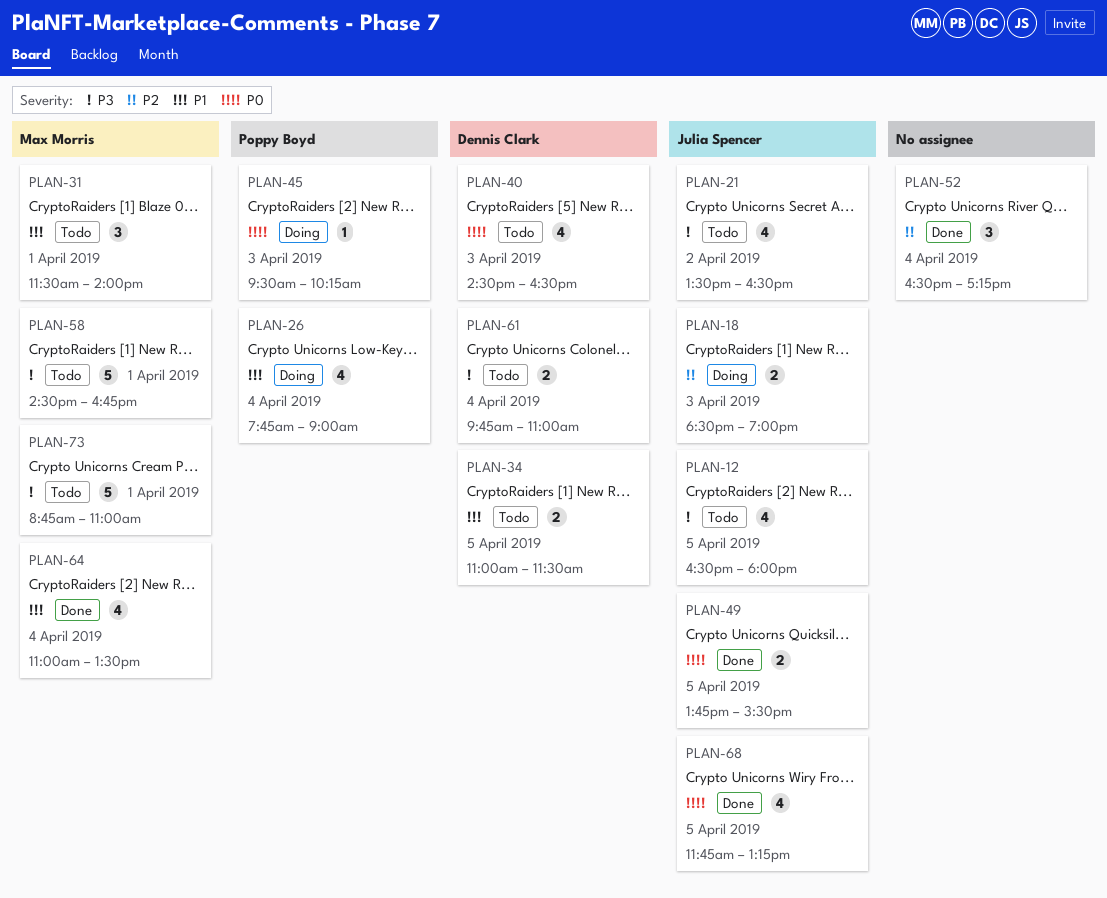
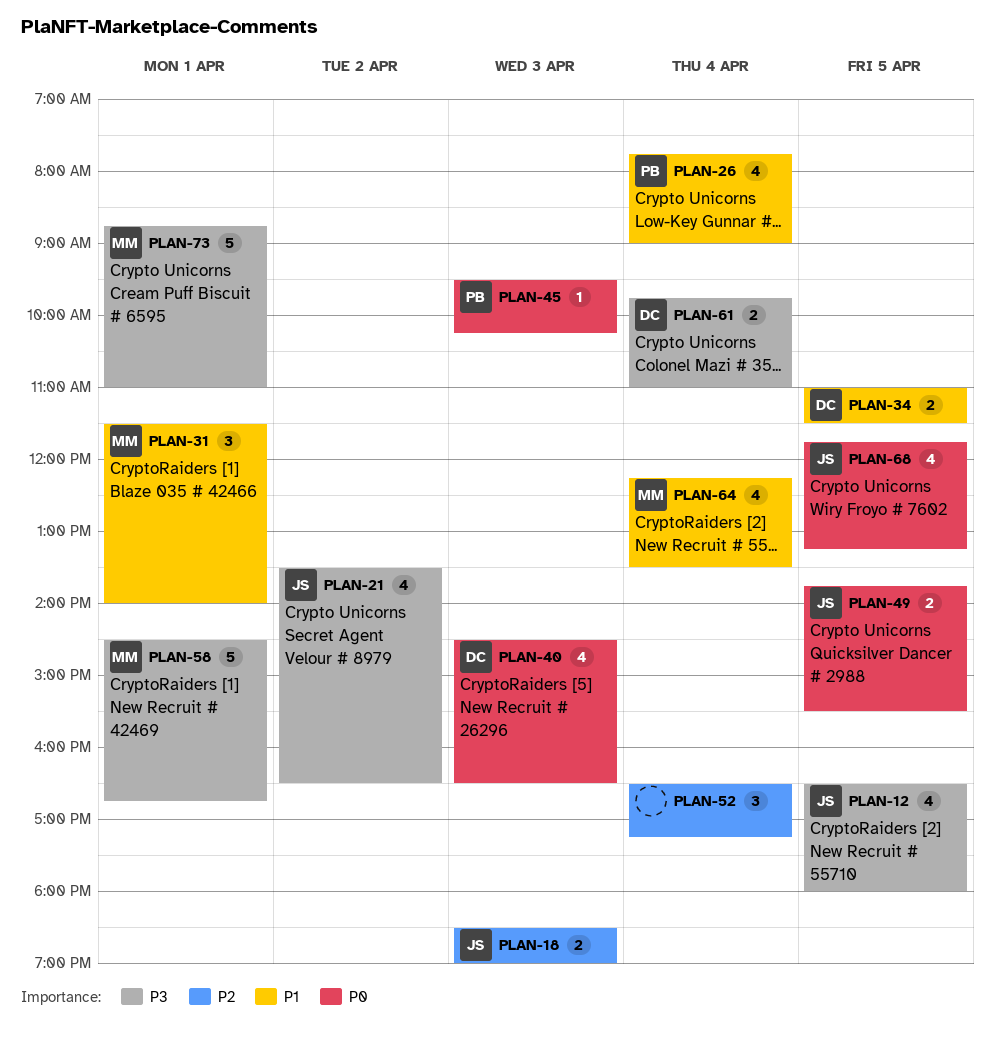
PLAN-64, begins: 11:00 -> 12:15

